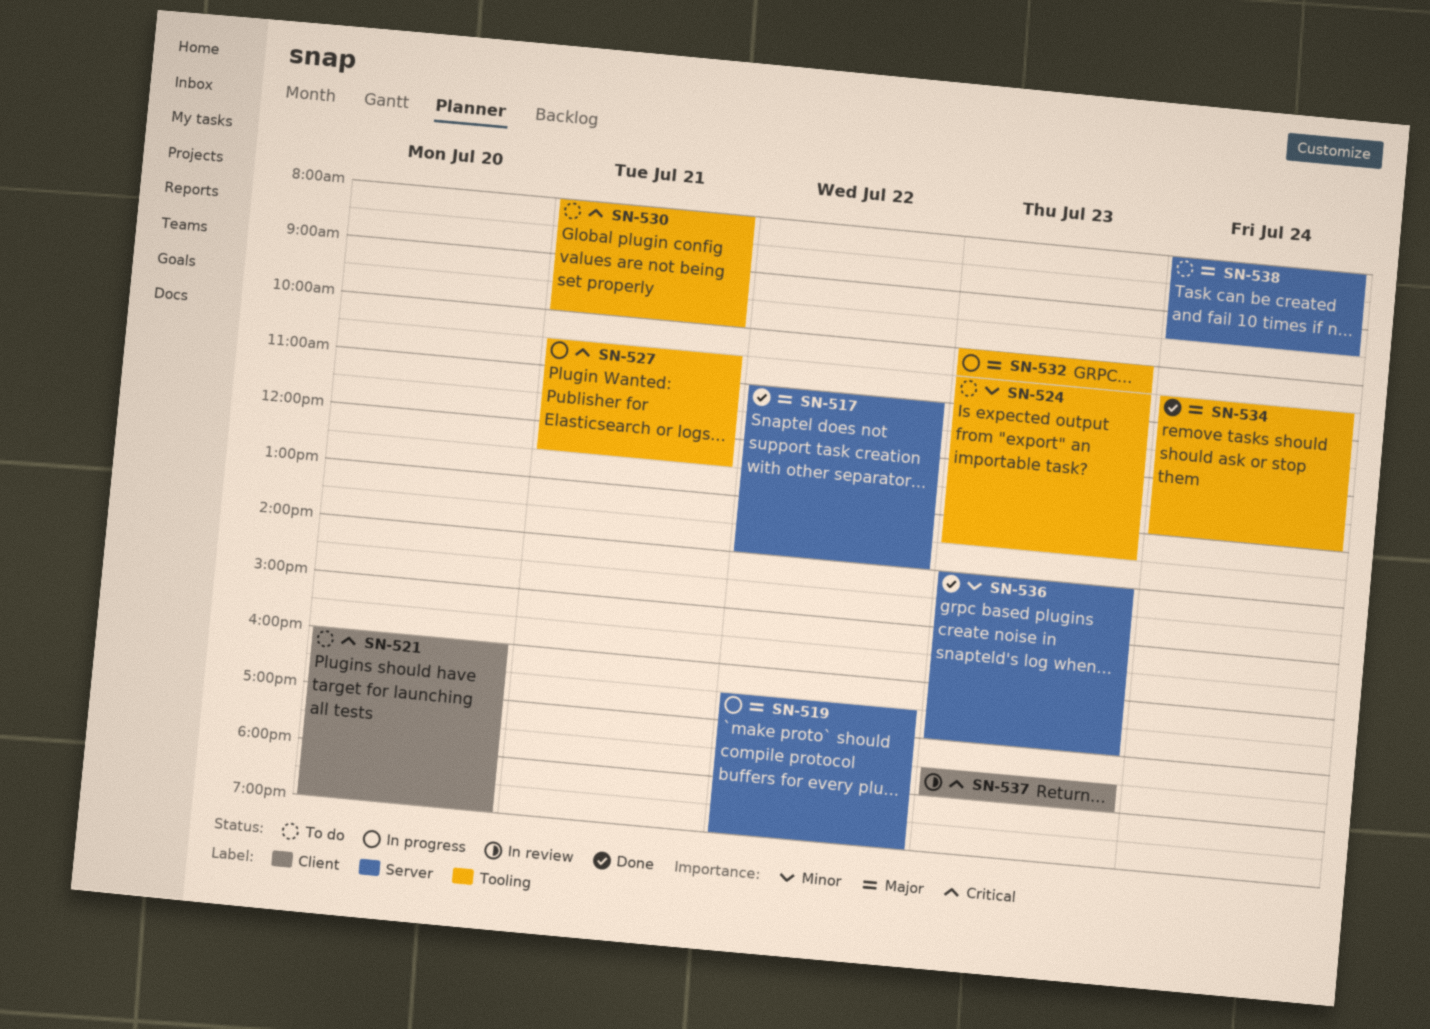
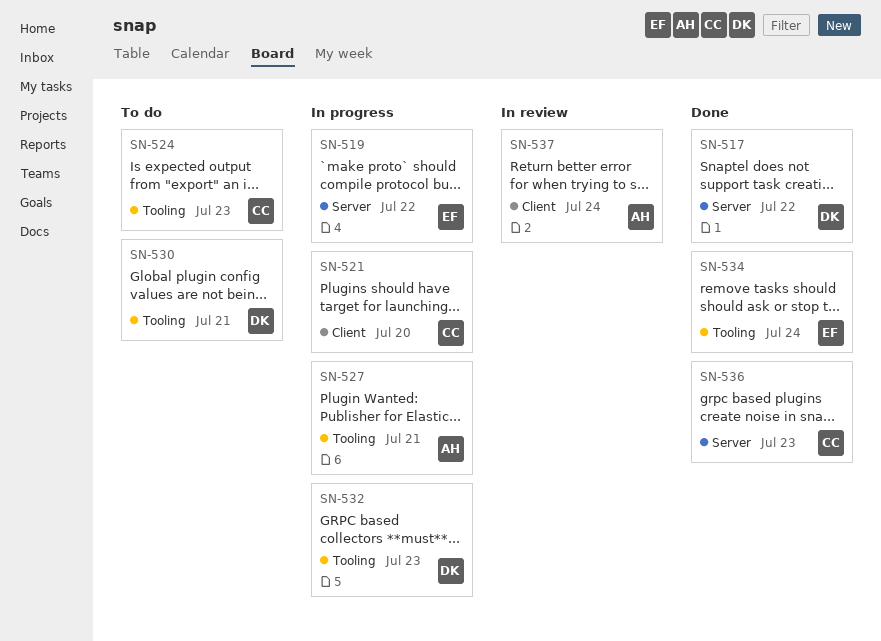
SN-521, status: To do -> In progress
SN-537, day: Jul 23 -> Jul 24
SN-538: present -> none

